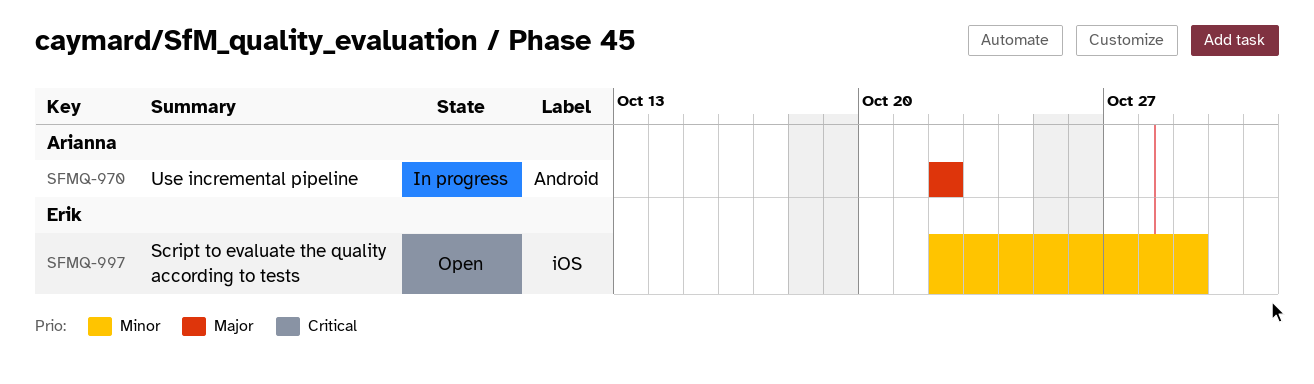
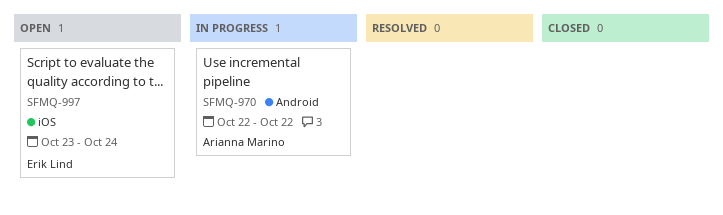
SFMQ-997, start: Oct 22 -> Oct 23
SFMQ-997, due: Oct 29 -> Oct 24

